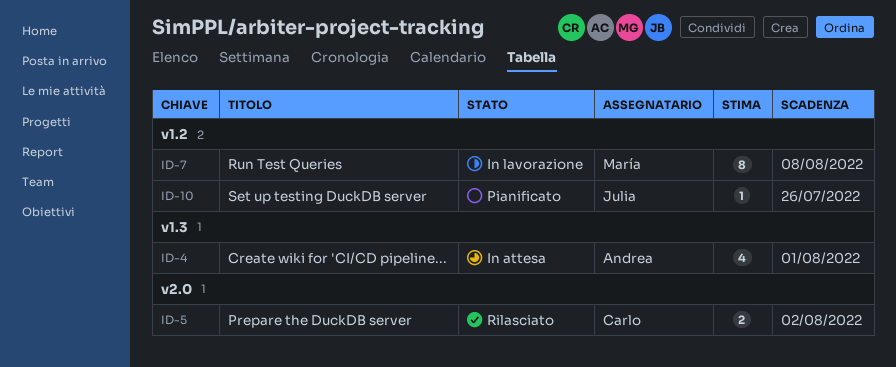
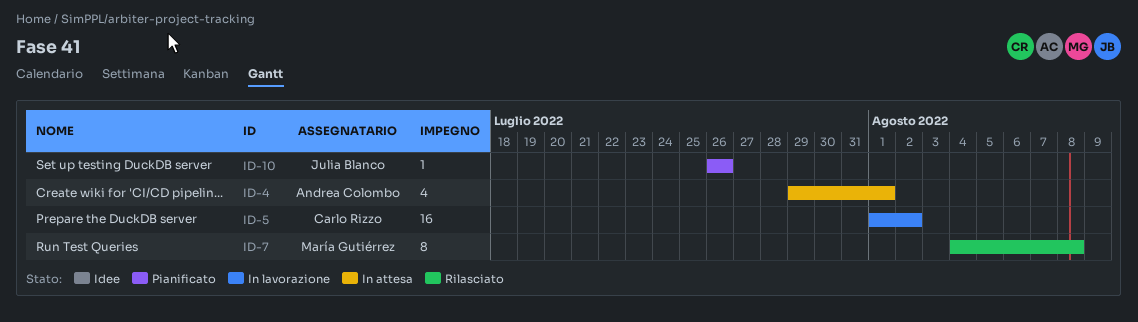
ID-5, status: Rilasciato -> In lavorazione
ID-5, estimate: 2 -> 16
ID-7, status: In lavorazione -> Rilasciato

